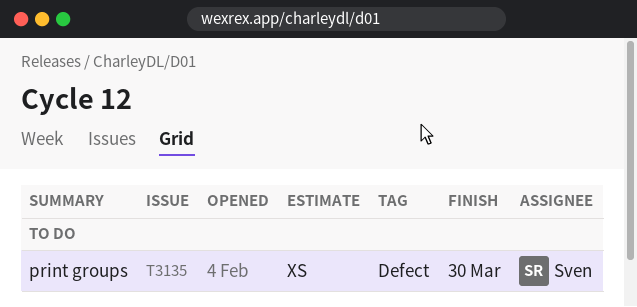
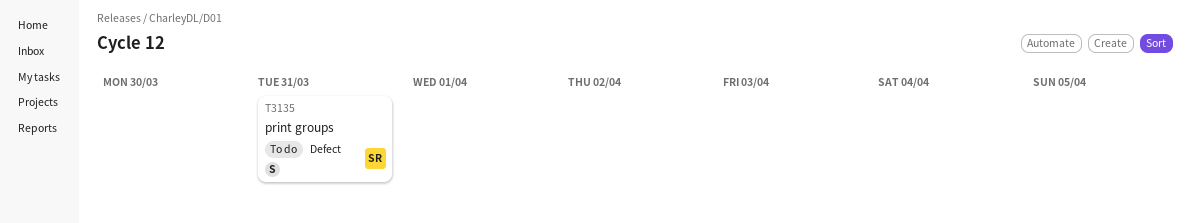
T3135, estimate: XS -> S
T3135, due: Mar 30 -> Mar 31

